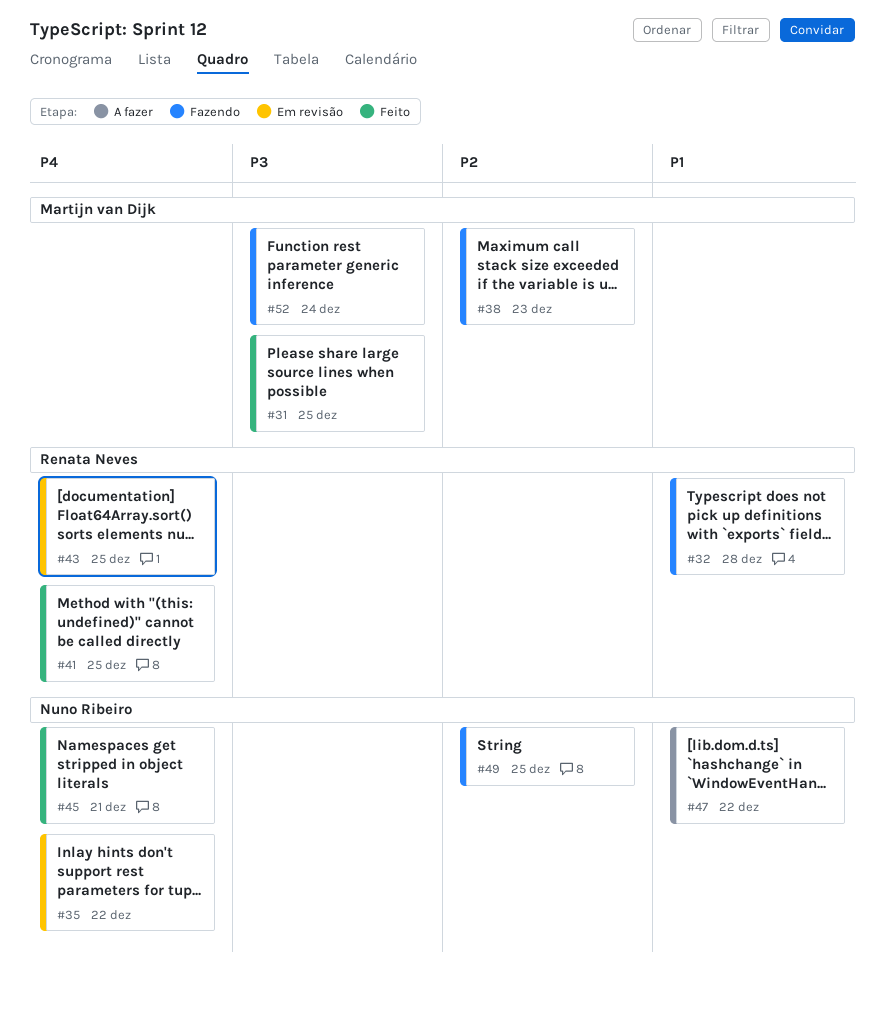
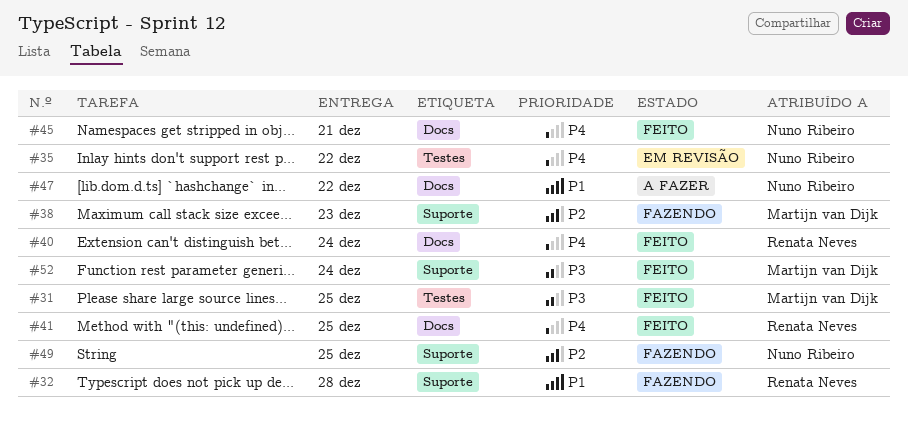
#40: none -> present
#43: present -> none
#52, status: Fazendo -> Feito

